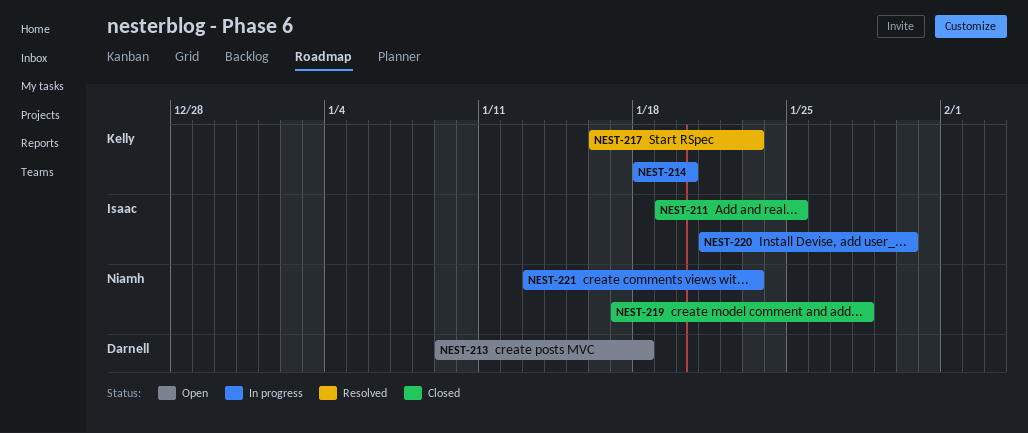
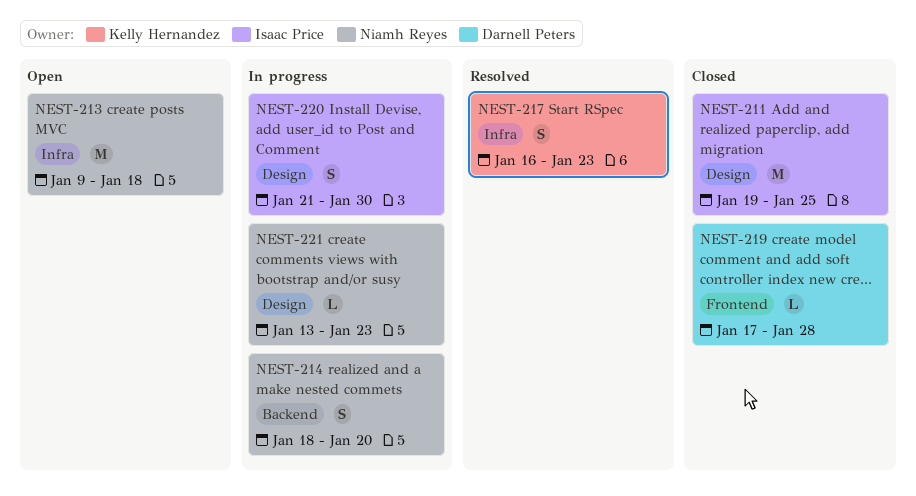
NEST-213, owner: Darnell Peters -> Niamh Reyes
NEST-214, owner: Kelly Hernandez -> Niamh Reyes
NEST-219, owner: Niamh Reyes -> Darnell Peters

